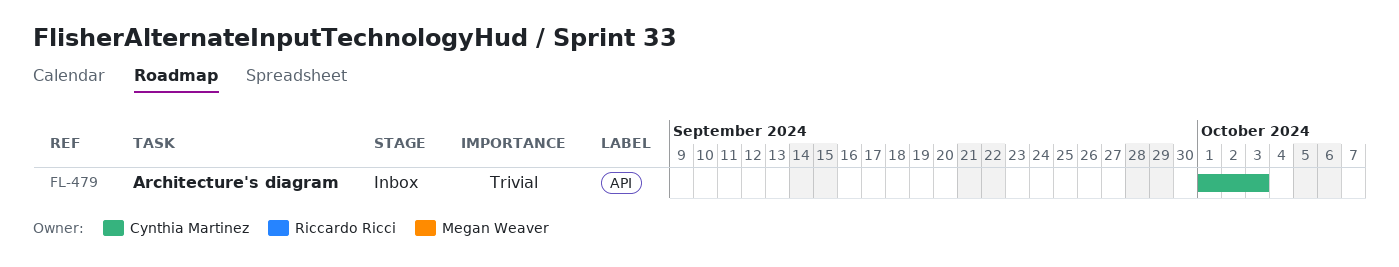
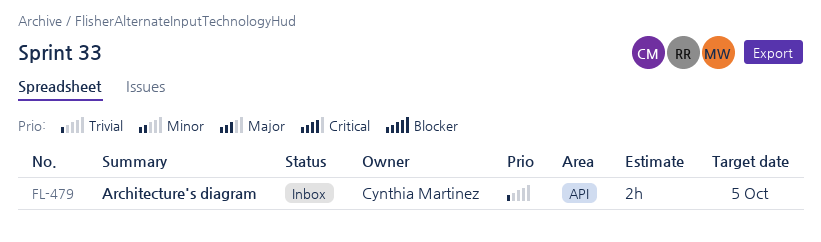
FL-479, due: Oct 3 -> Oct 5

